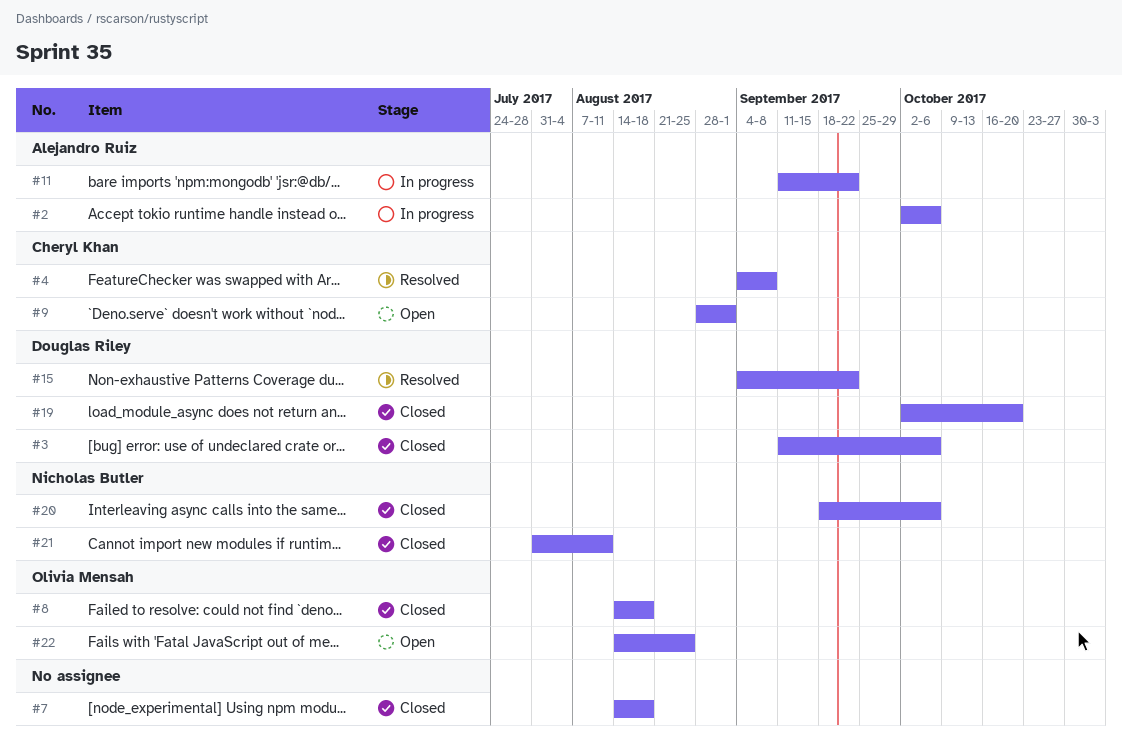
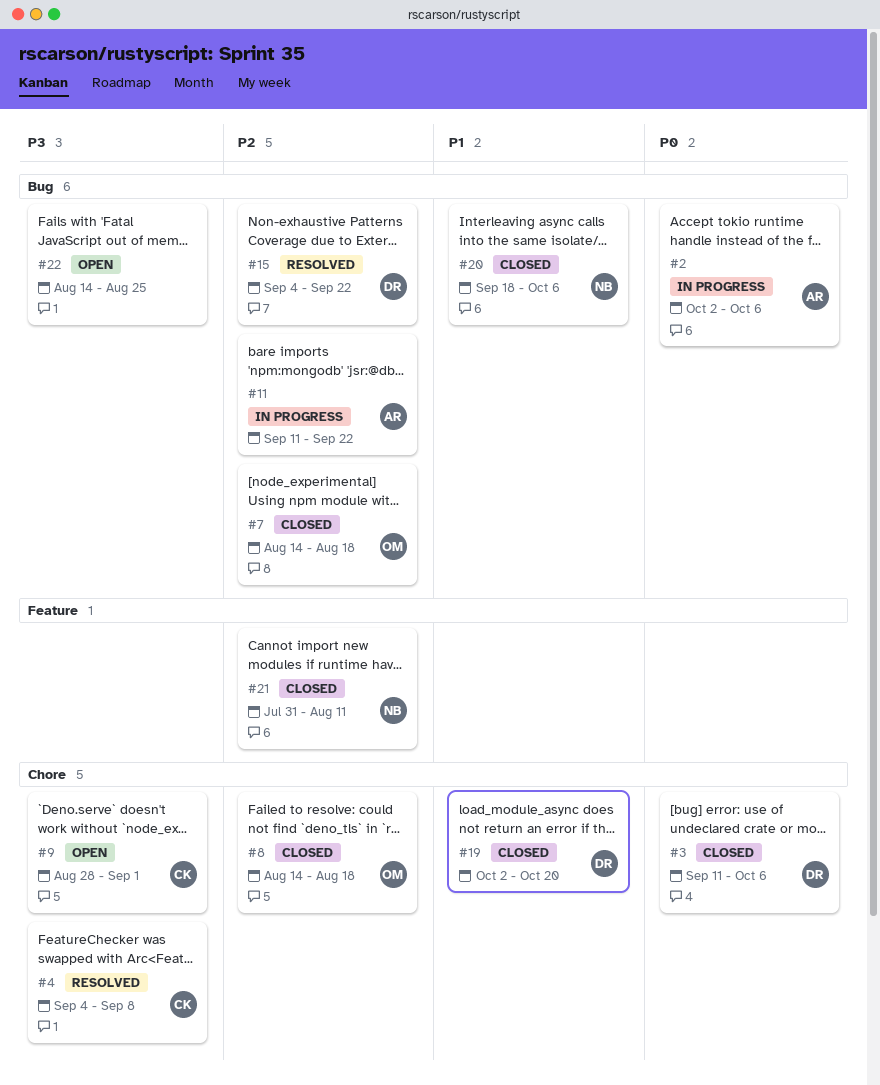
#7, owner: none -> Olivia Mensah
#22, owner: Olivia Mensah -> none

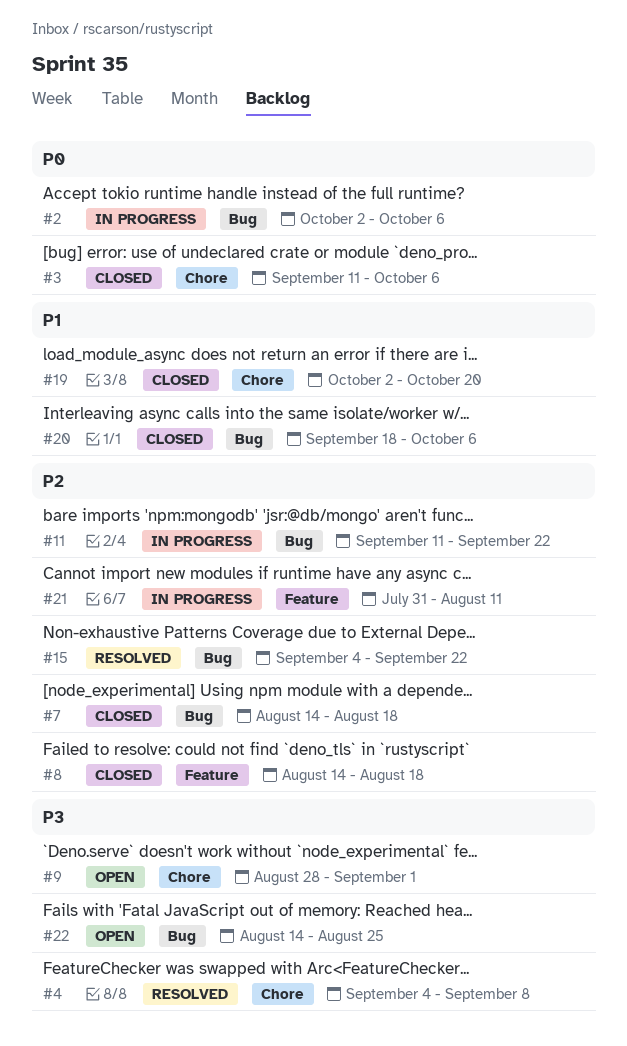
#8, label: Chore -> Feature
#21, status: Closed -> In progress

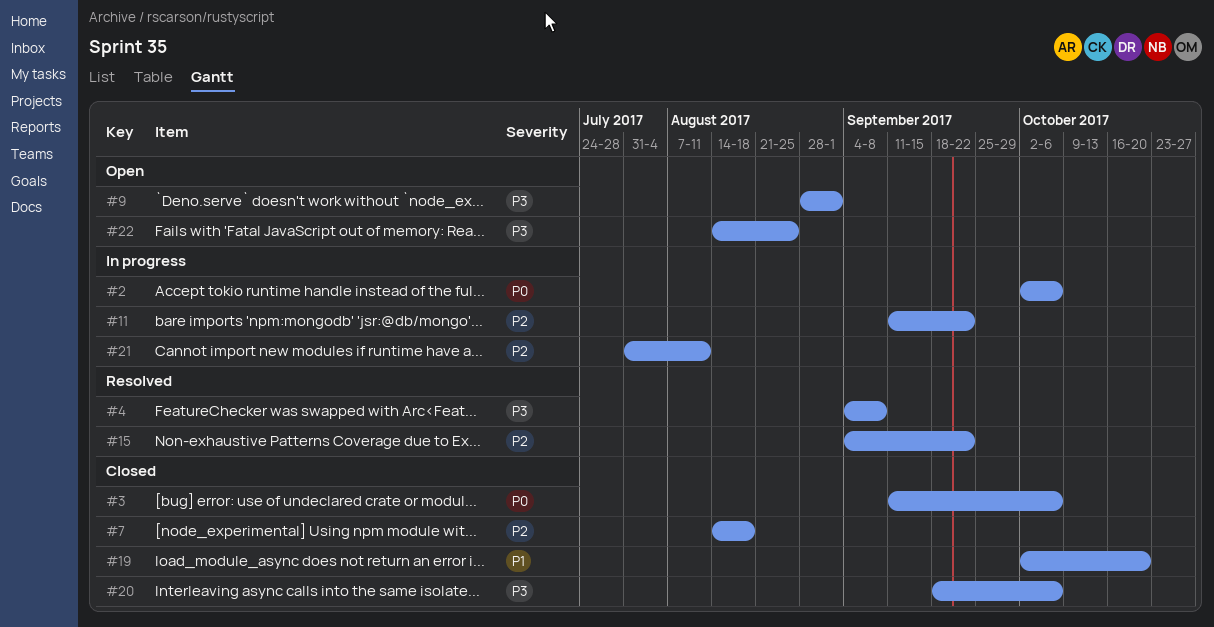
#8: present -> none
#20, priority: P1 -> P3

